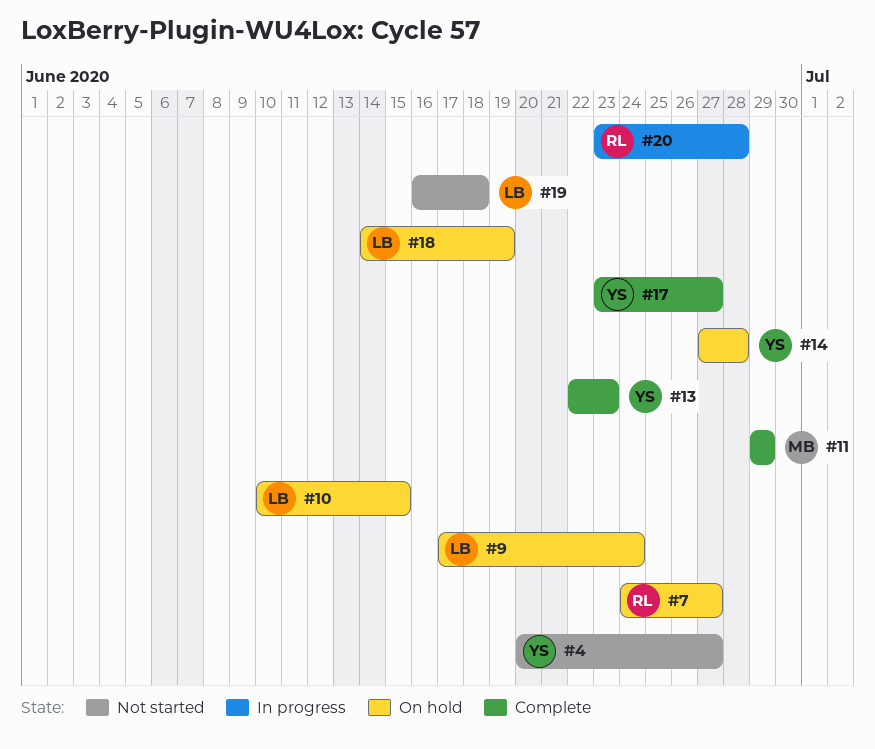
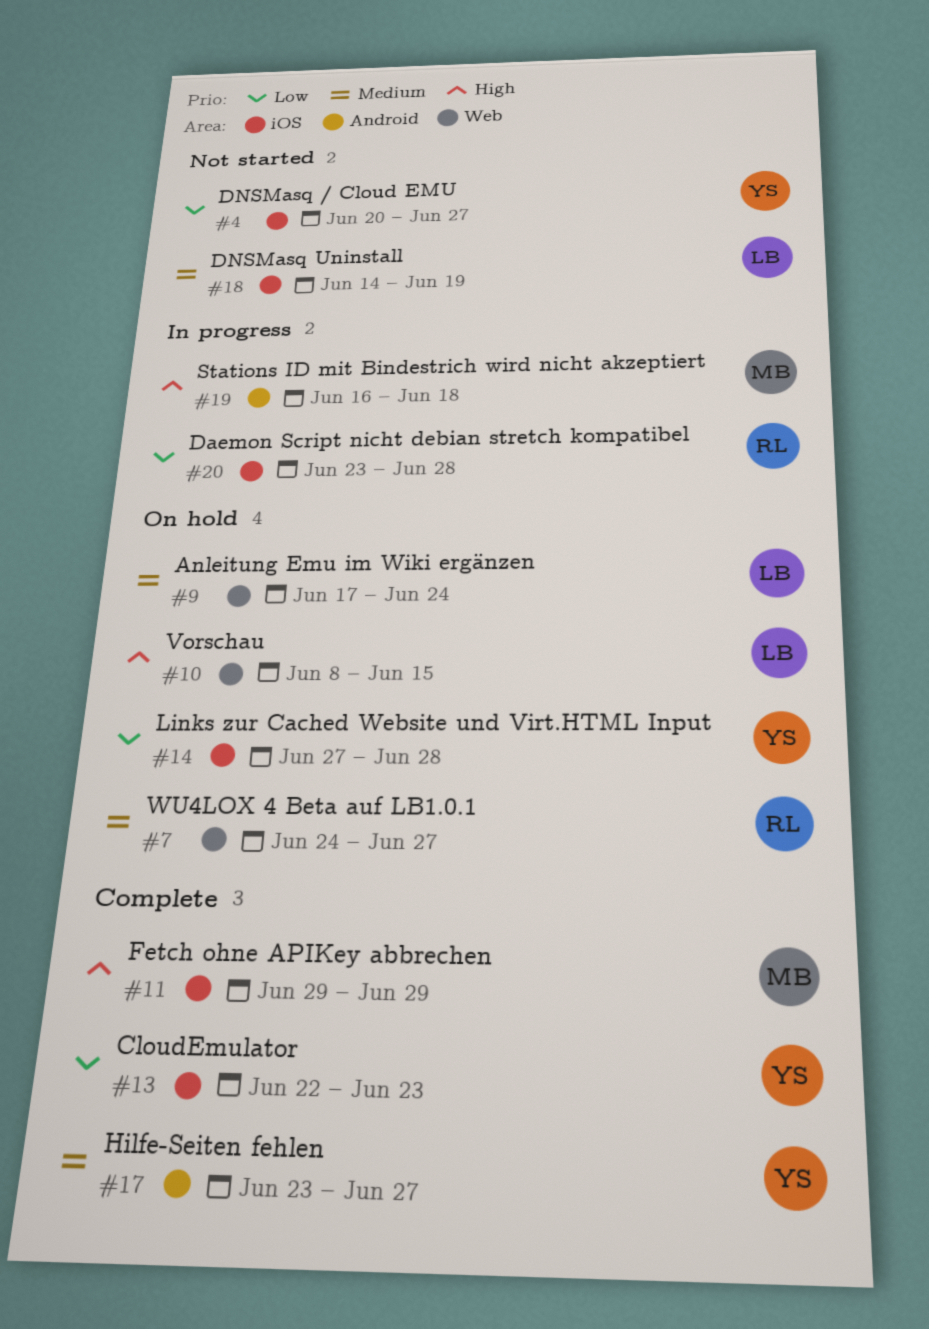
#10, start: Jun 10 -> Jun 8
#18, status: On hold -> Not started
#19, status: Not started -> In progress
#19, owner: LB -> MB

